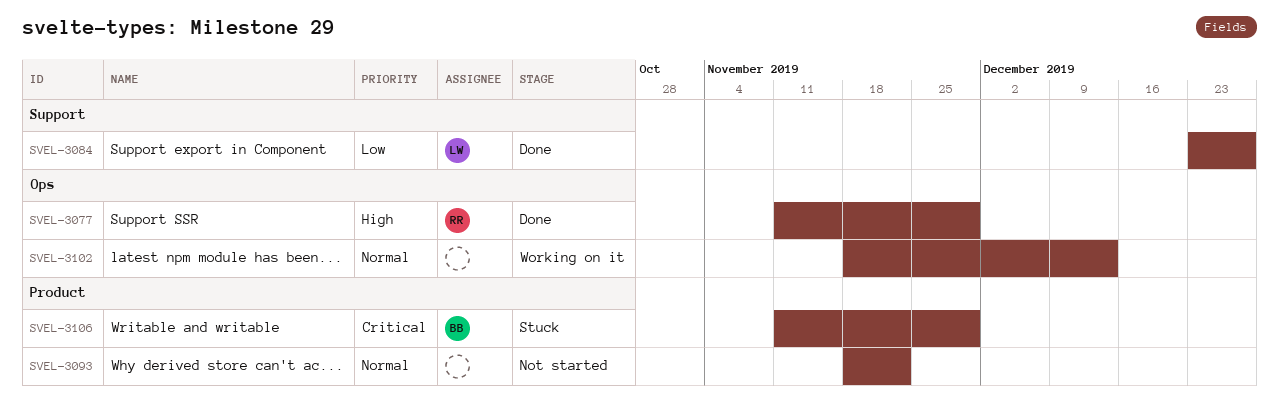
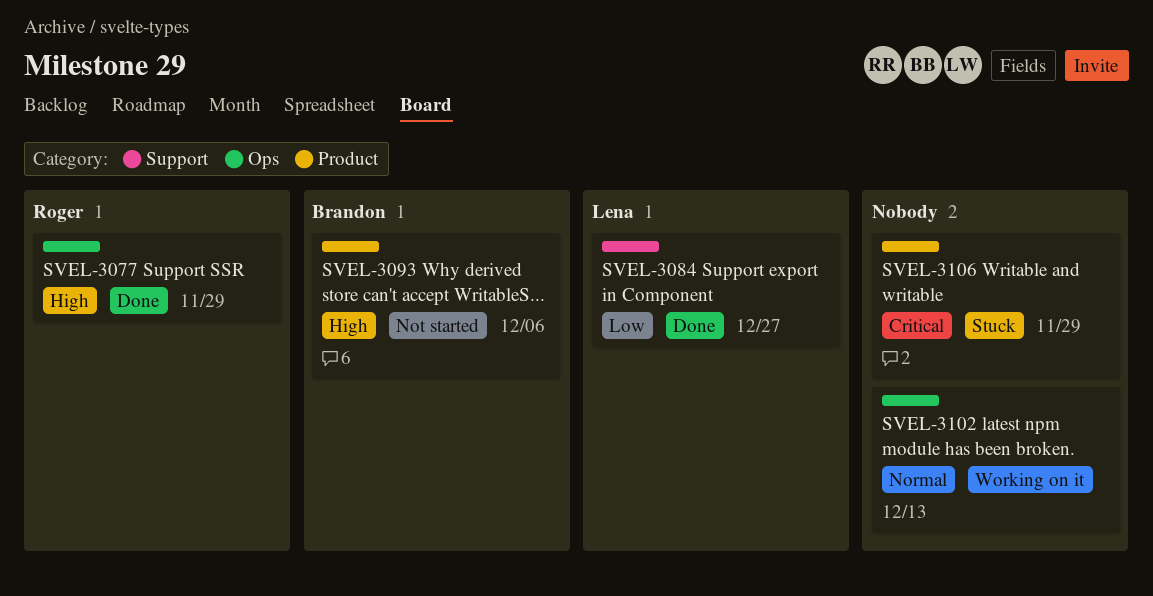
SVEL-3093, owner: none -> Brandon
SVEL-3093, priority: Normal -> High
SVEL-3093, due: Nov 22 -> Dec 6
SVEL-3106, owner: Brandon -> none

